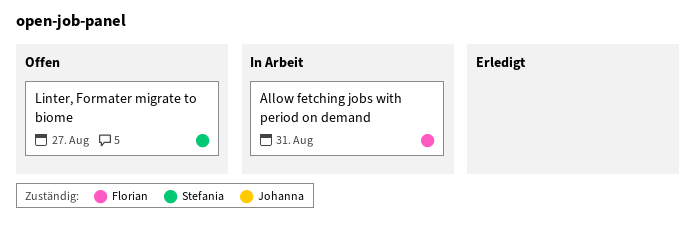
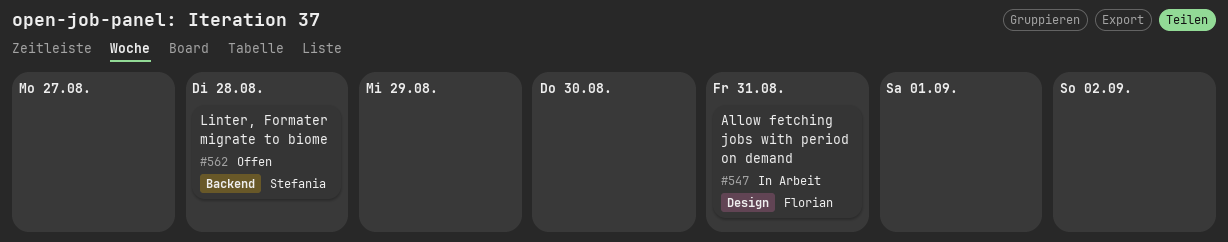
Linter, Formater migrate to biome, due: Aug 27 -> Aug 28

